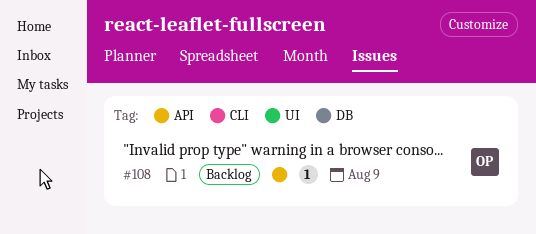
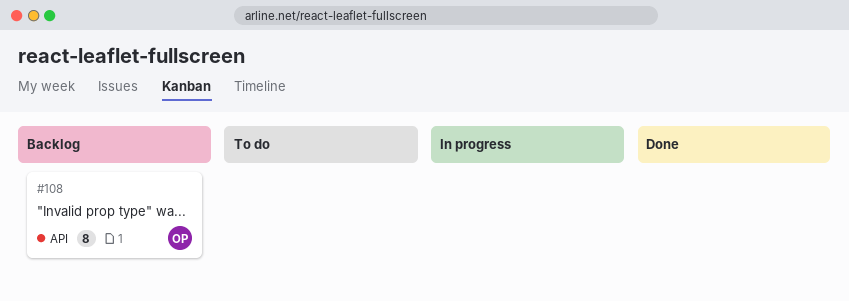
#108, estimate: 1 -> 8

